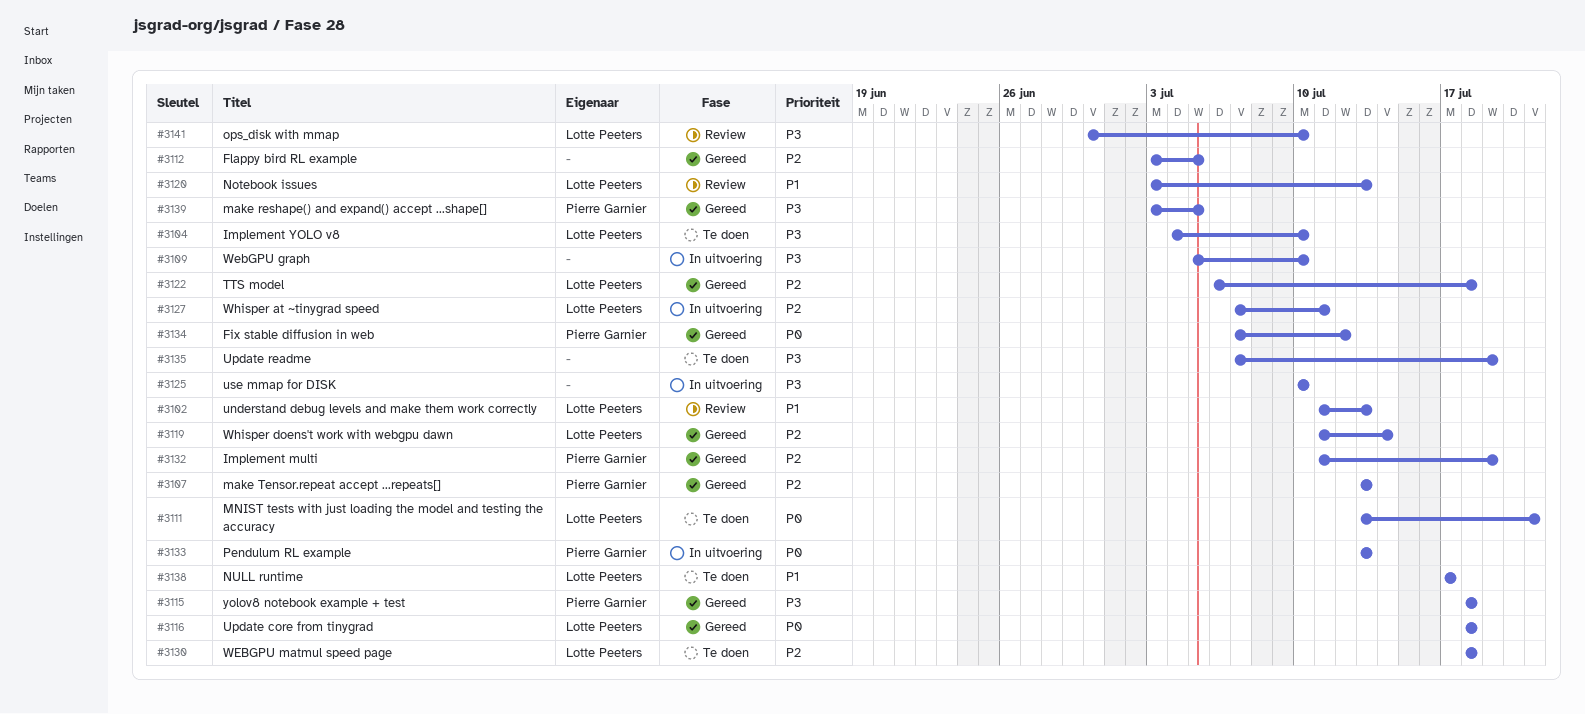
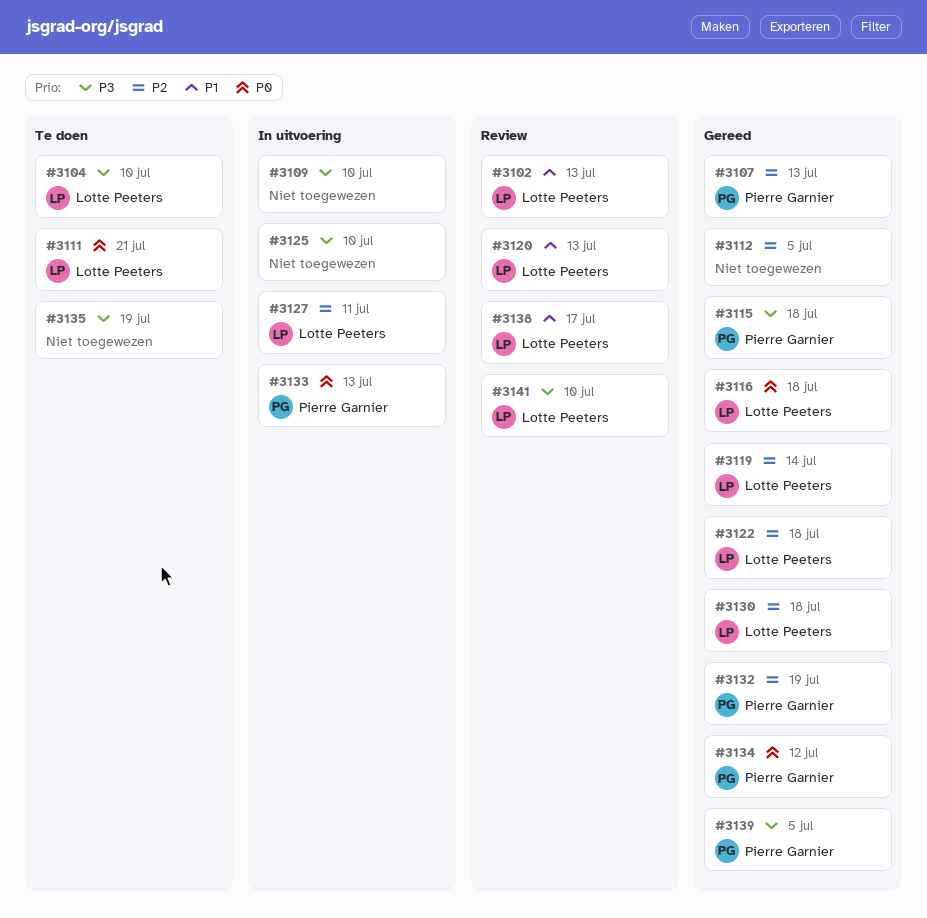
#3130, status: Te doen -> Gereed
#3138, status: Te doen -> Review

